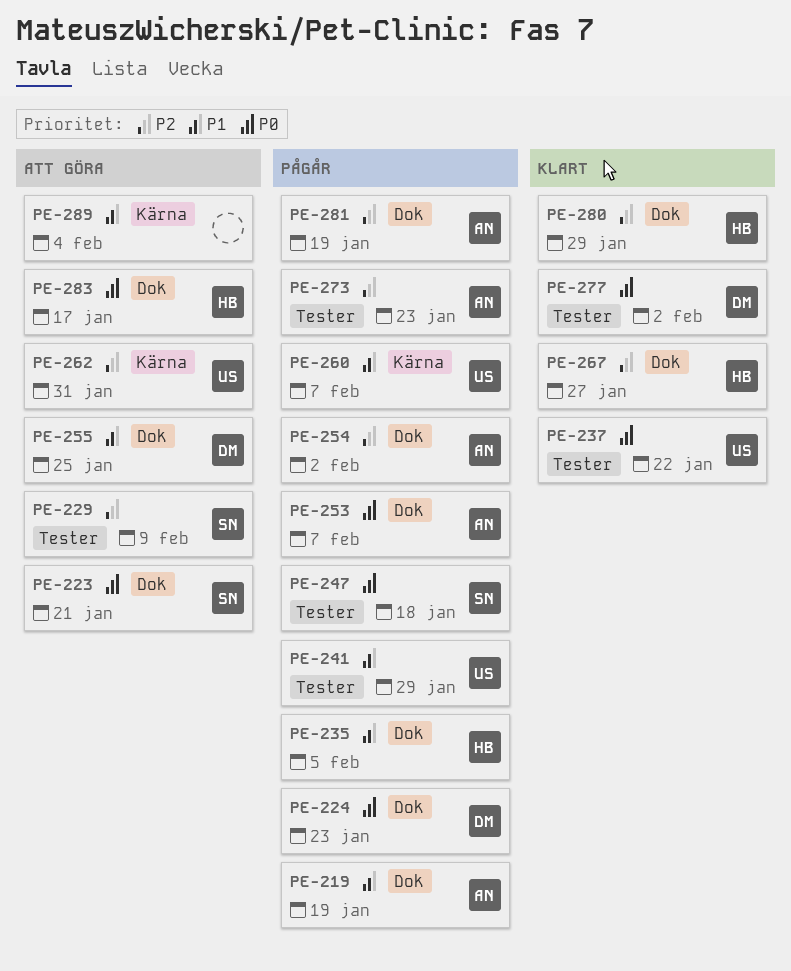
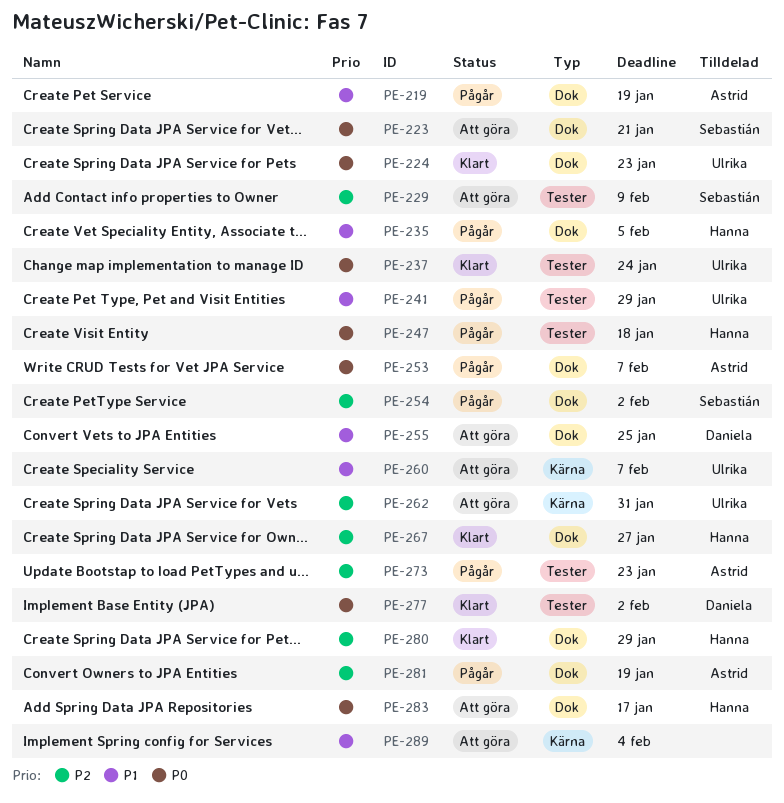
PE-224, status: Pågår -> Klart
PE-224, owner: Daniela -> Ulrika
PE-237, due: Jan 22 -> Jan 24
PE-247, owner: Sebastián -> Hanna
PE-254, owner: Astrid -> Sebastián
PE-260, status: Pågår -> Att göra

